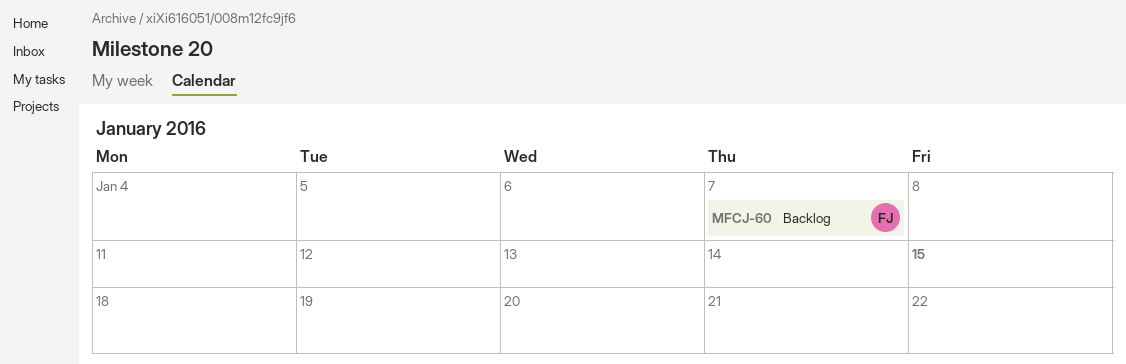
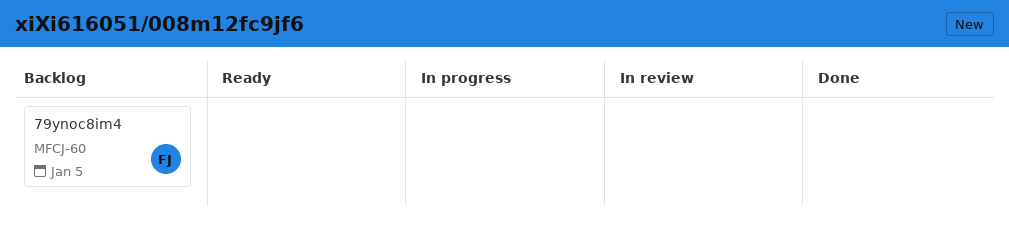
MFCJ-60, due: Jan 7 -> Jan 5

